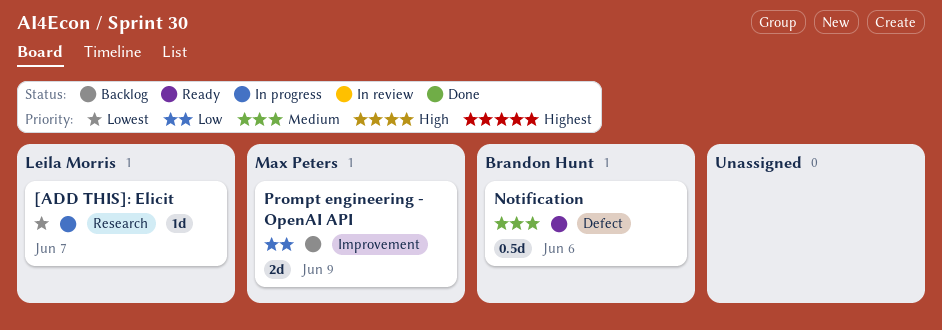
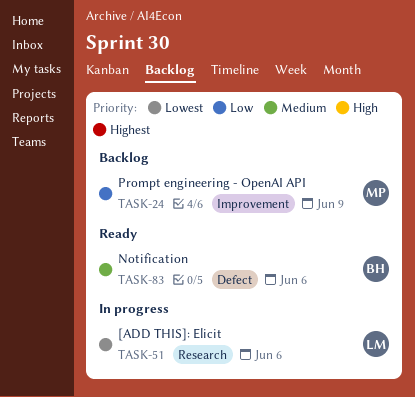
[ADD THIS]: Elicit, due: Jun 7 -> Jun 6

